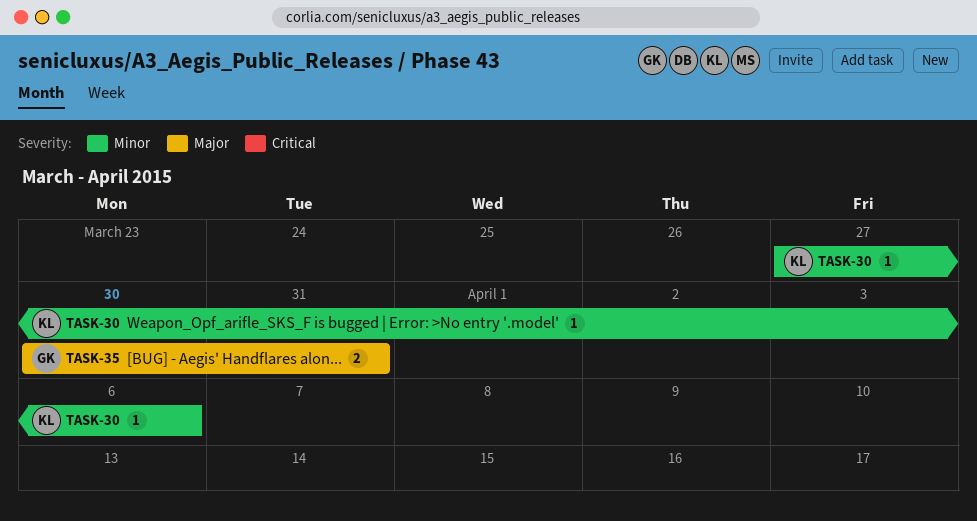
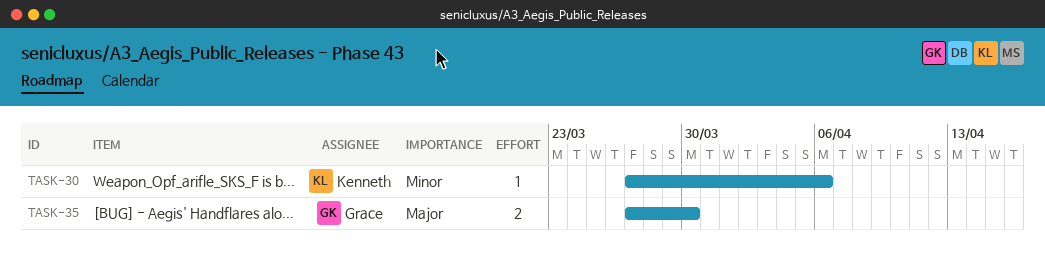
TASK-35, start: Mar 30 -> Mar 27
TASK-35, due: Mar 31 -> Mar 30

